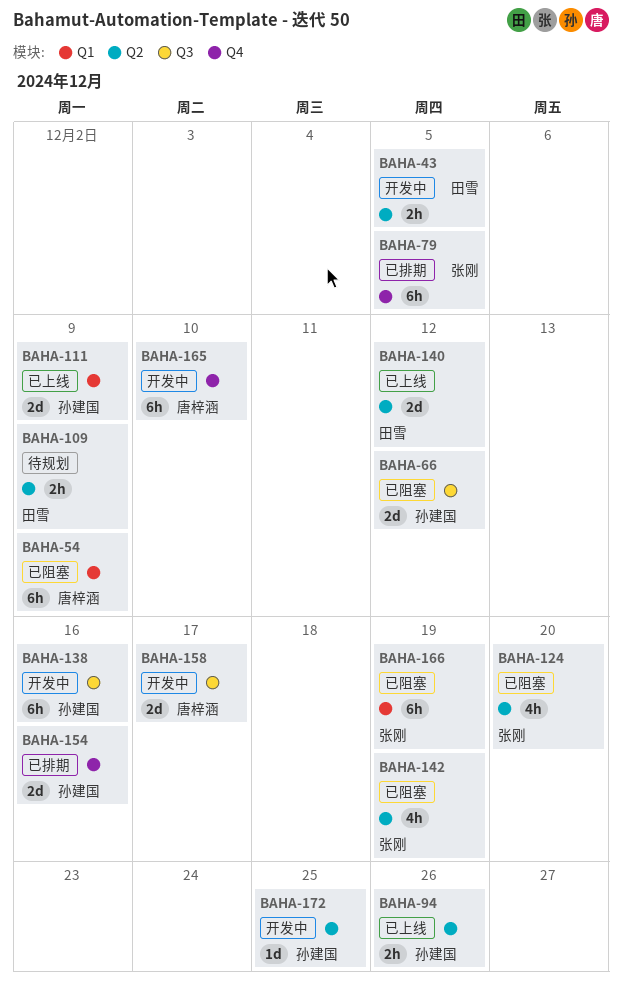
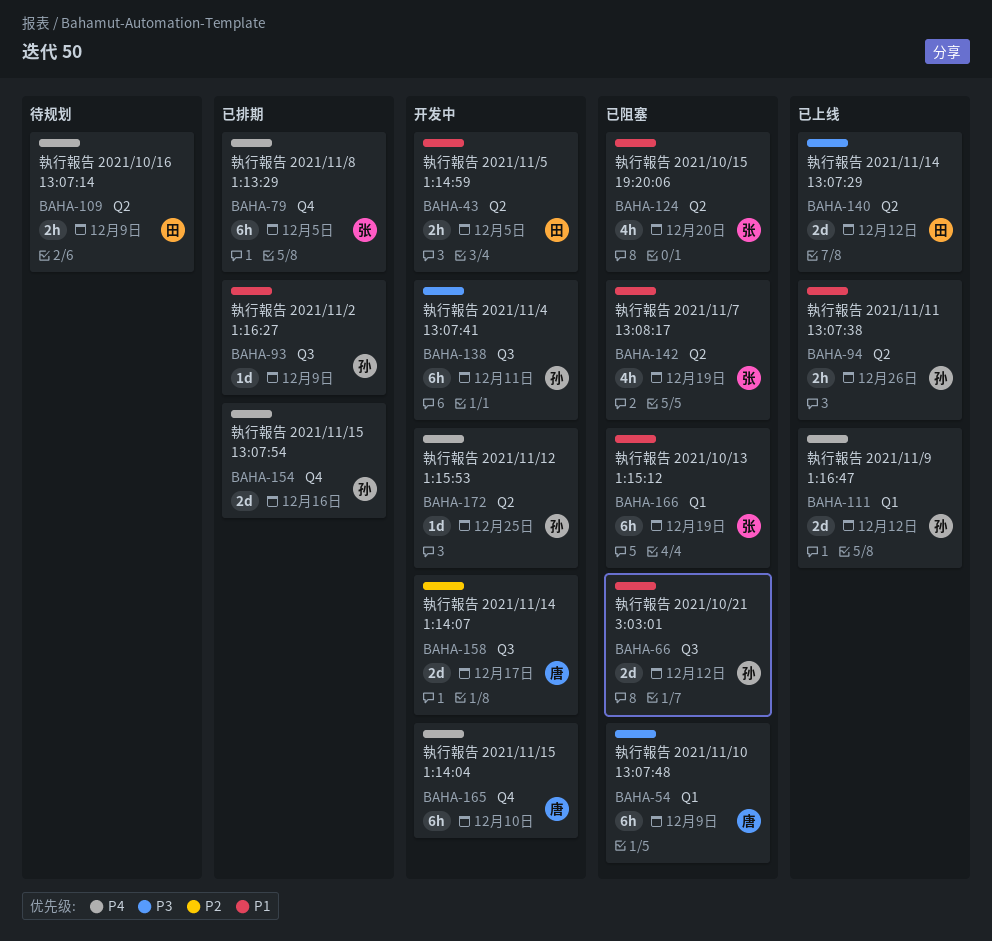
BAHA-93: none -> present
BAHA-111, due: Dec 9 -> Dec 12
BAHA-138, due: Dec 16 -> Dec 11

